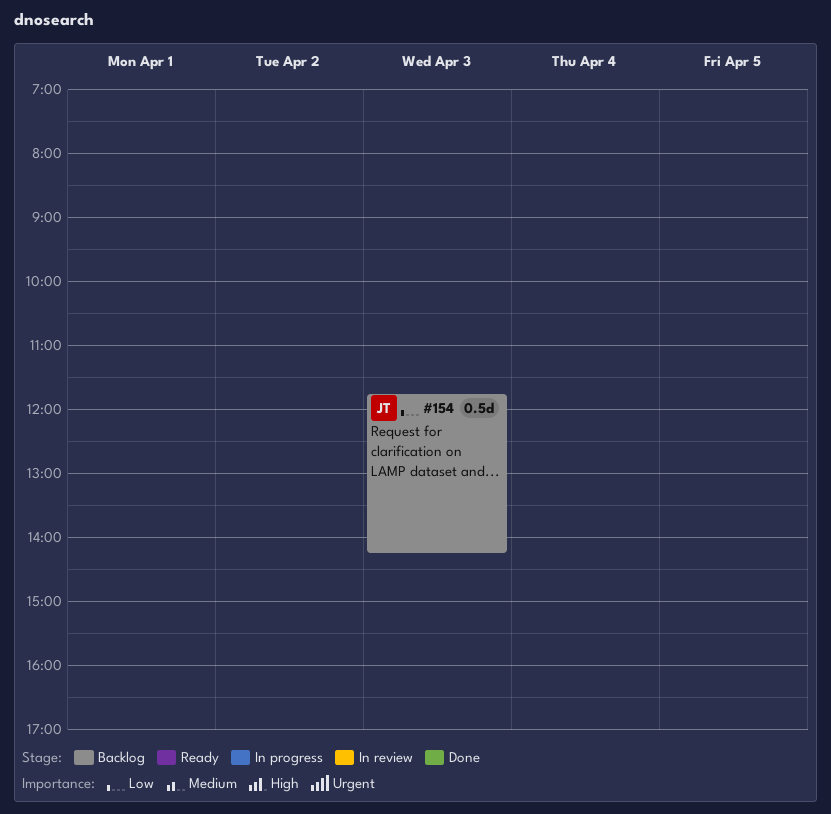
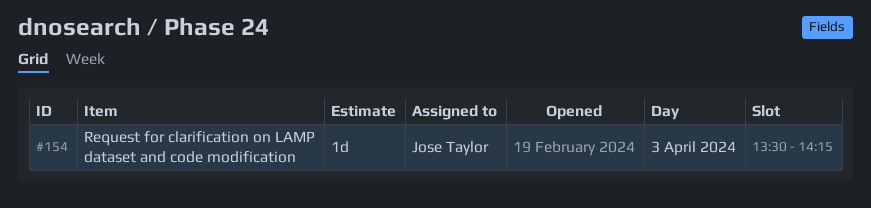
#154, estimate: 0.5d -> 1d
#154, begins: 11:45 -> 13:30

